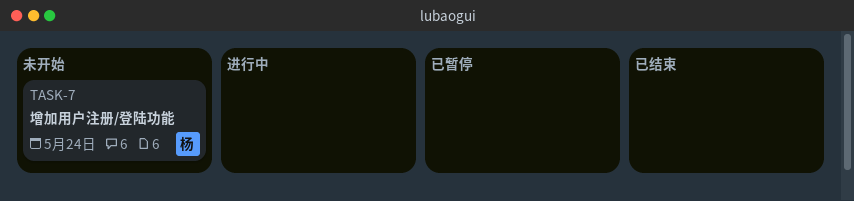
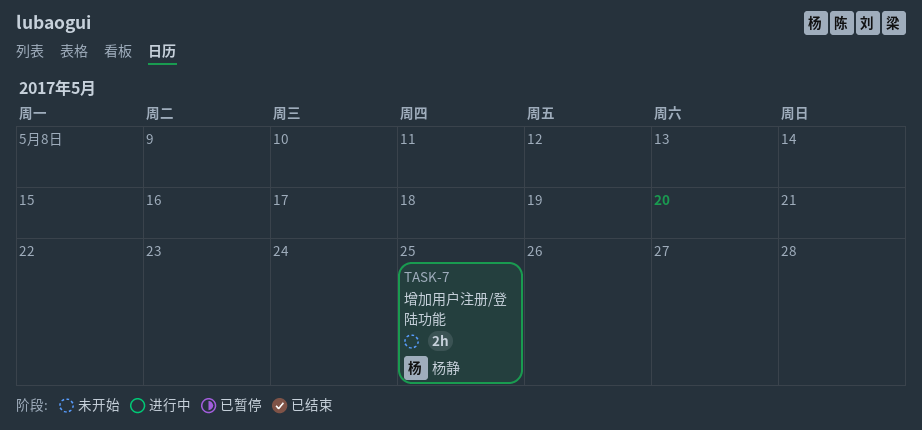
TASK-7, due: May 24 -> May 25

